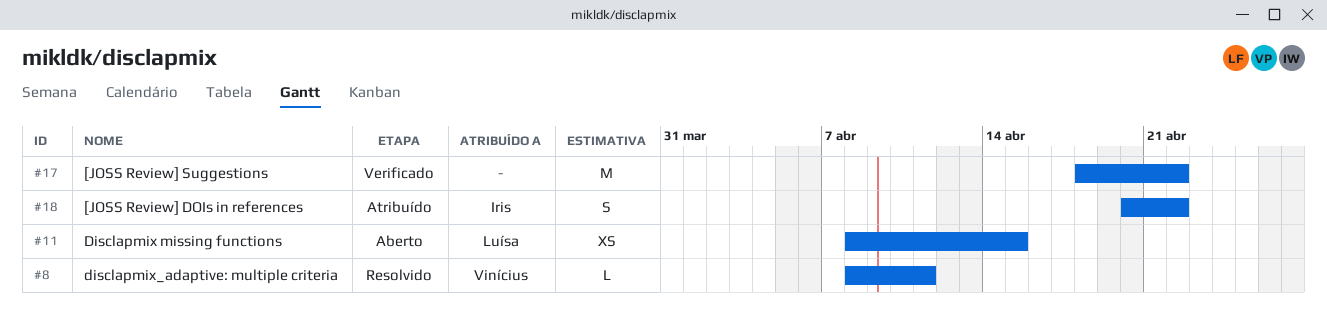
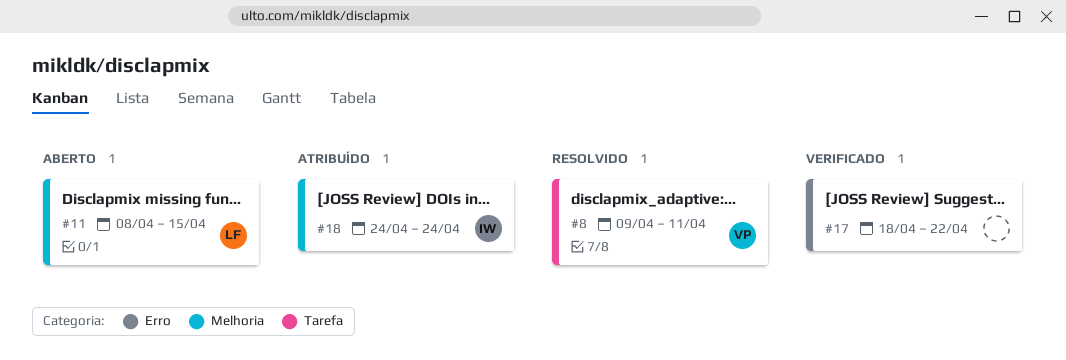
#8, start: Apr 8 -> Apr 9
#18, start: Apr 20 -> Apr 24
#18, due: Apr 22 -> Apr 24

